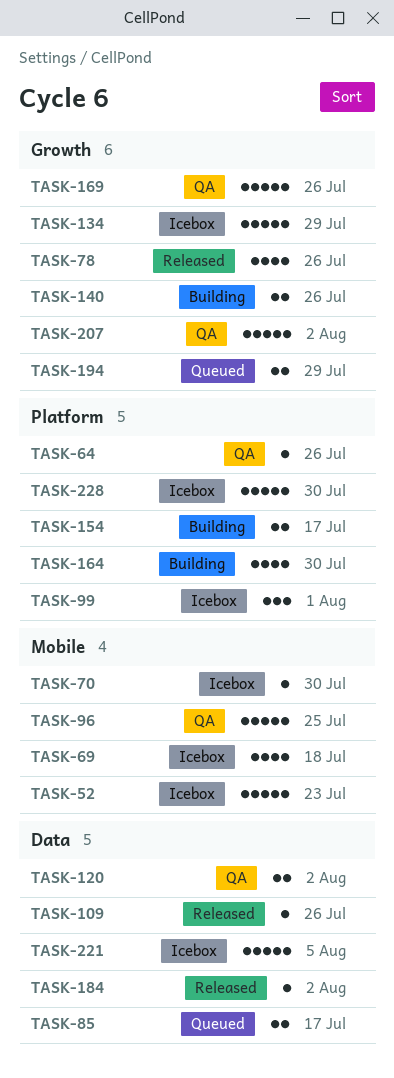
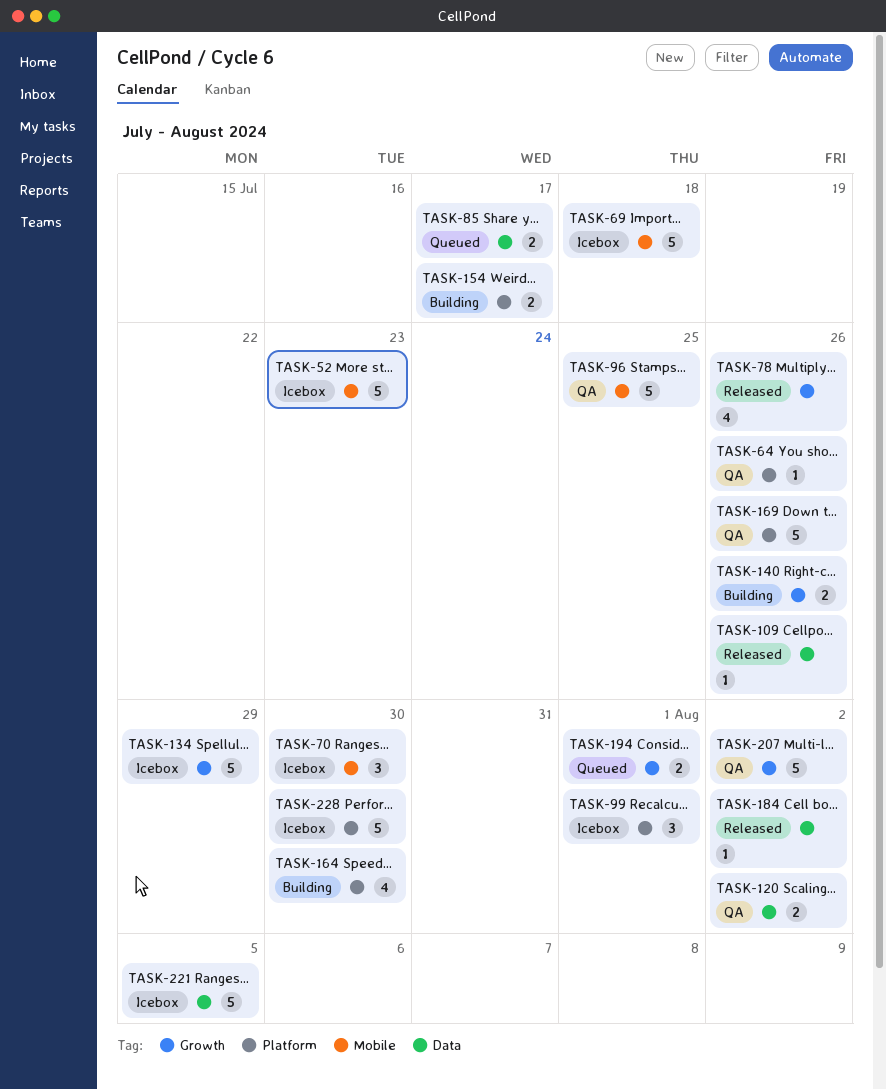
TASK-69, estimate: 4 -> 5
TASK-70, estimate: 1 -> 3
TASK-169, label: Growth -> Platform
TASK-194, due: Jul 29 -> Aug 1

